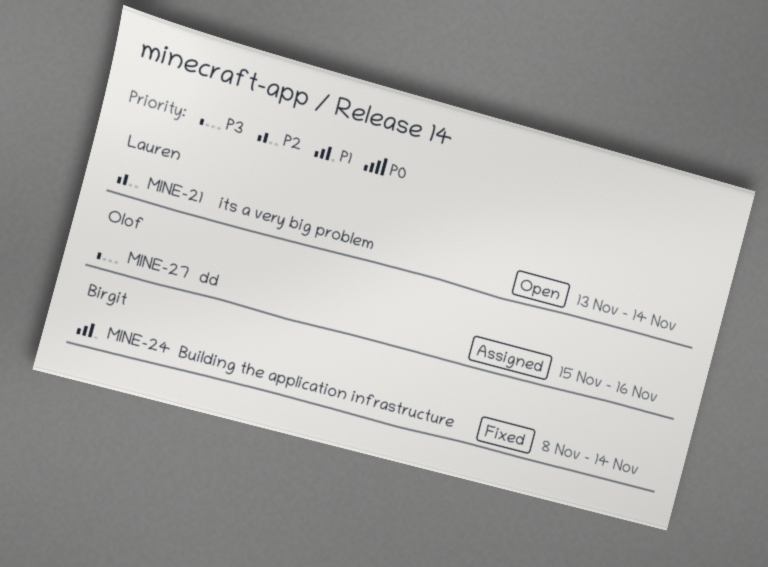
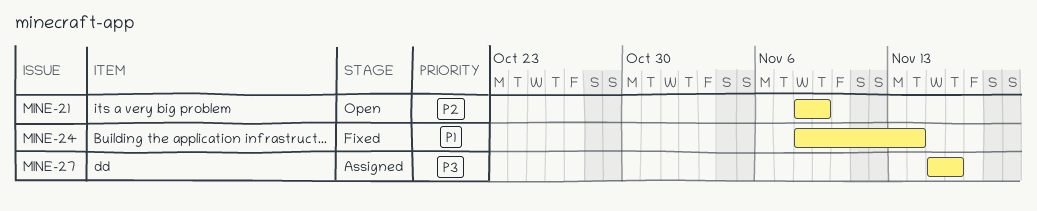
MINE-21, start: Nov 13 -> Nov 8
MINE-21, due: Nov 14 -> Nov 9

